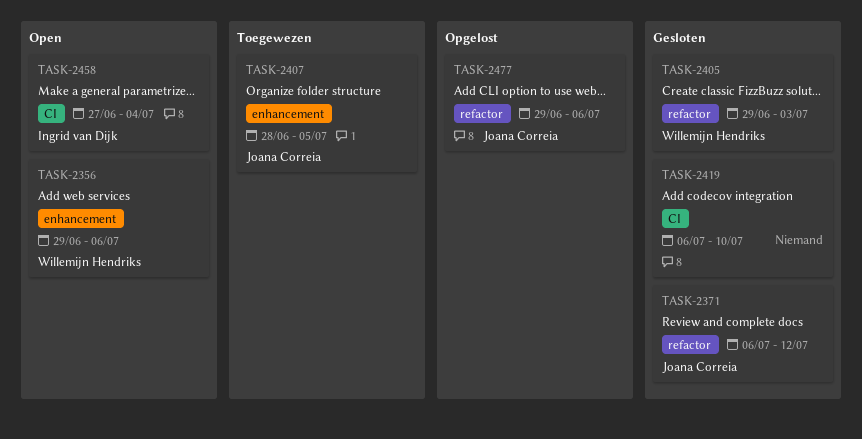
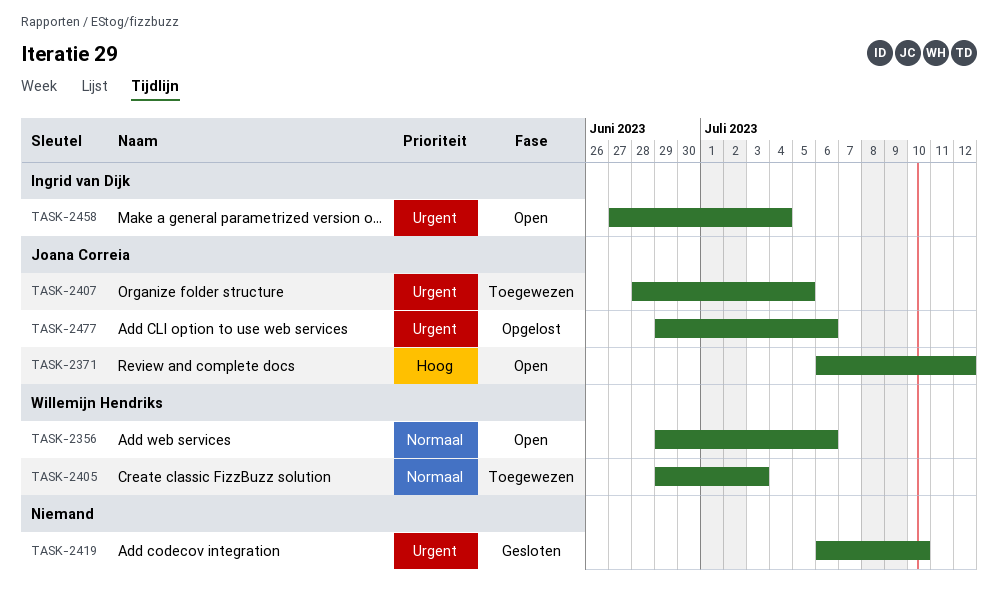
TASK-2371, status: Gesloten -> Open
TASK-2405, status: Gesloten -> Toegewezen

